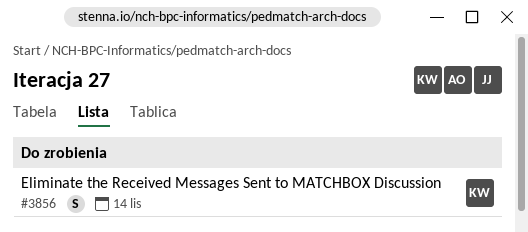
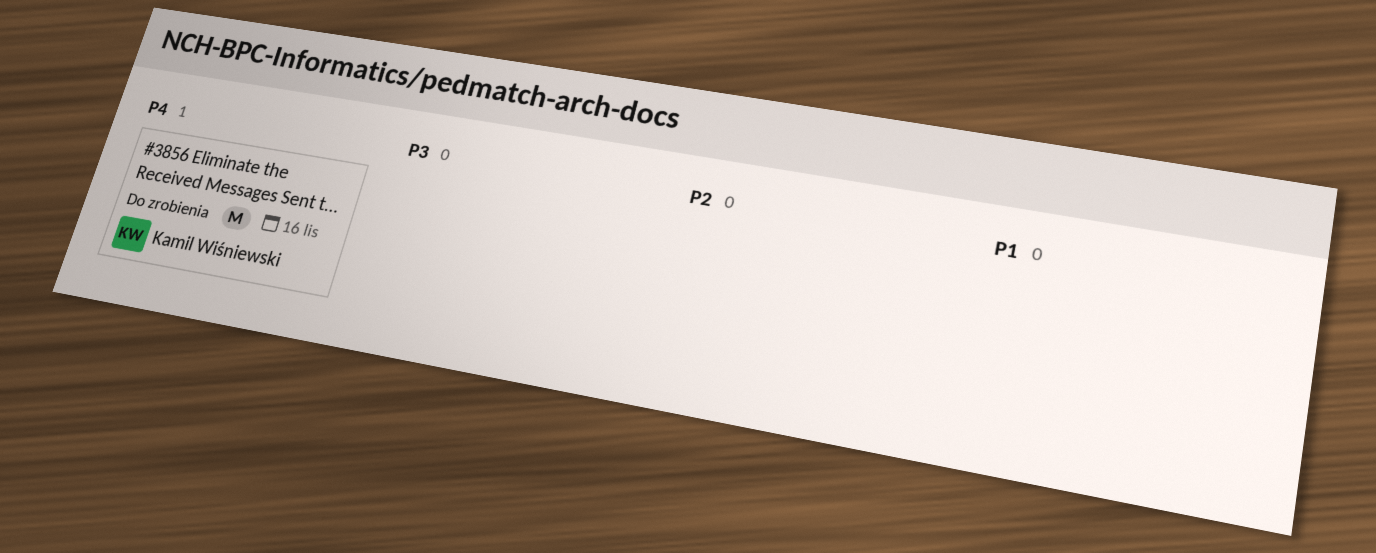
#3856, estimate: S -> M
#3856, due: Nov 14 -> Nov 16

